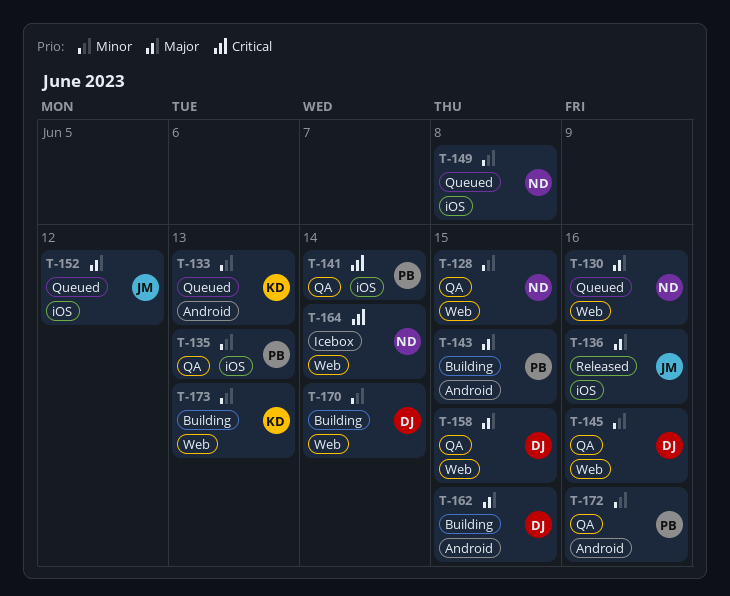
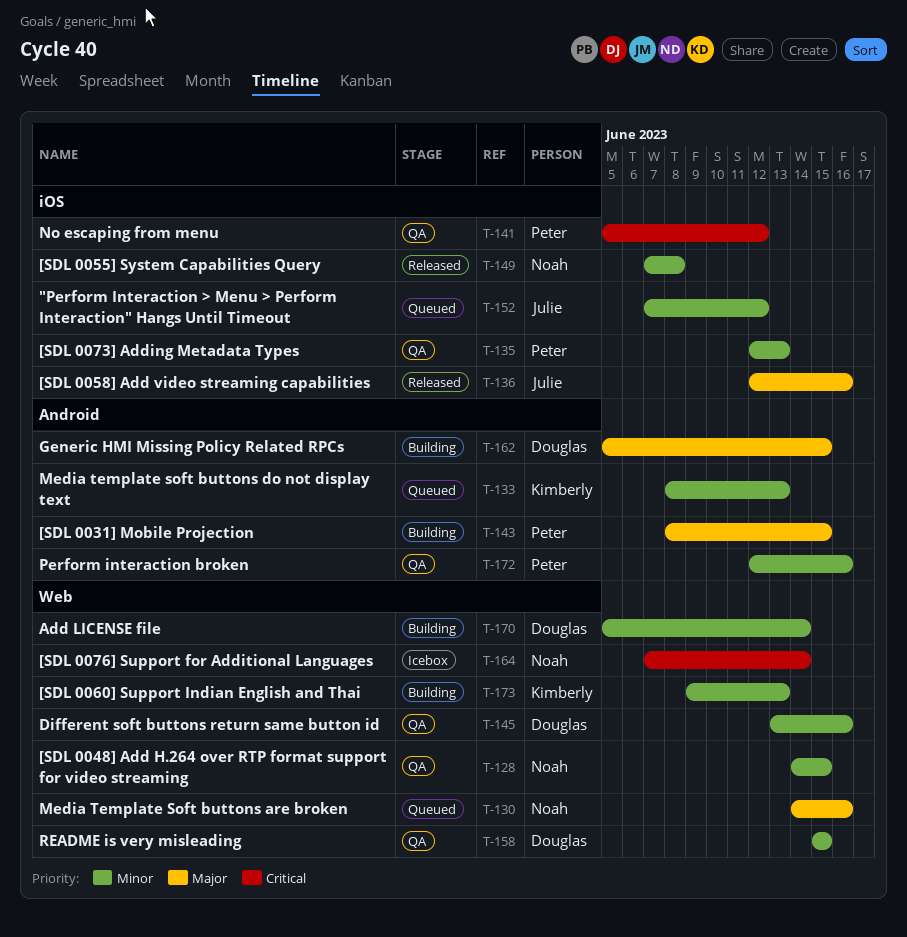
T-141, due: Jun 14 -> Jun 12
T-149, status: Queued -> Released
T-152, priority: Major -> Minor
T-158, priority: Major -> Minor

